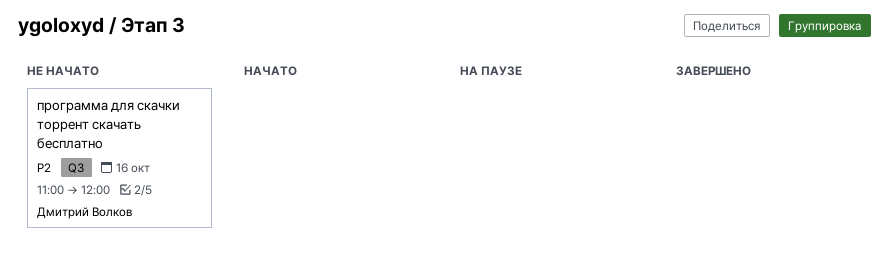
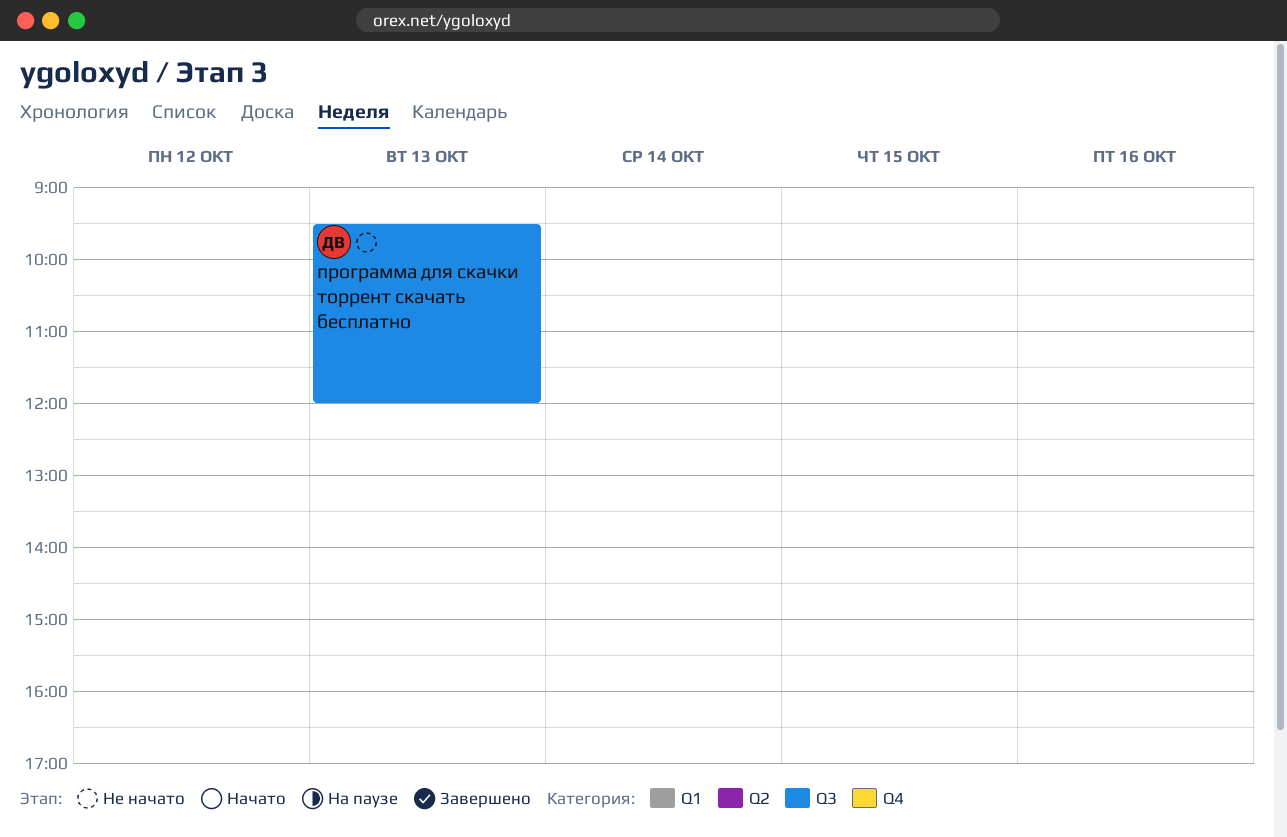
программа для скачки торрент скачать бесплатно, day: Oct 16 -> Oct 13
программа для скачки торрент скачать бесплатно, begins: 11:00 -> 09:30

